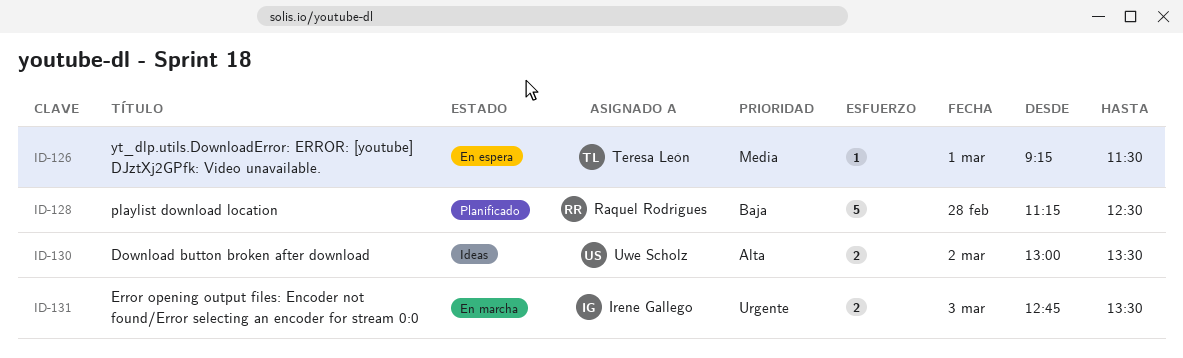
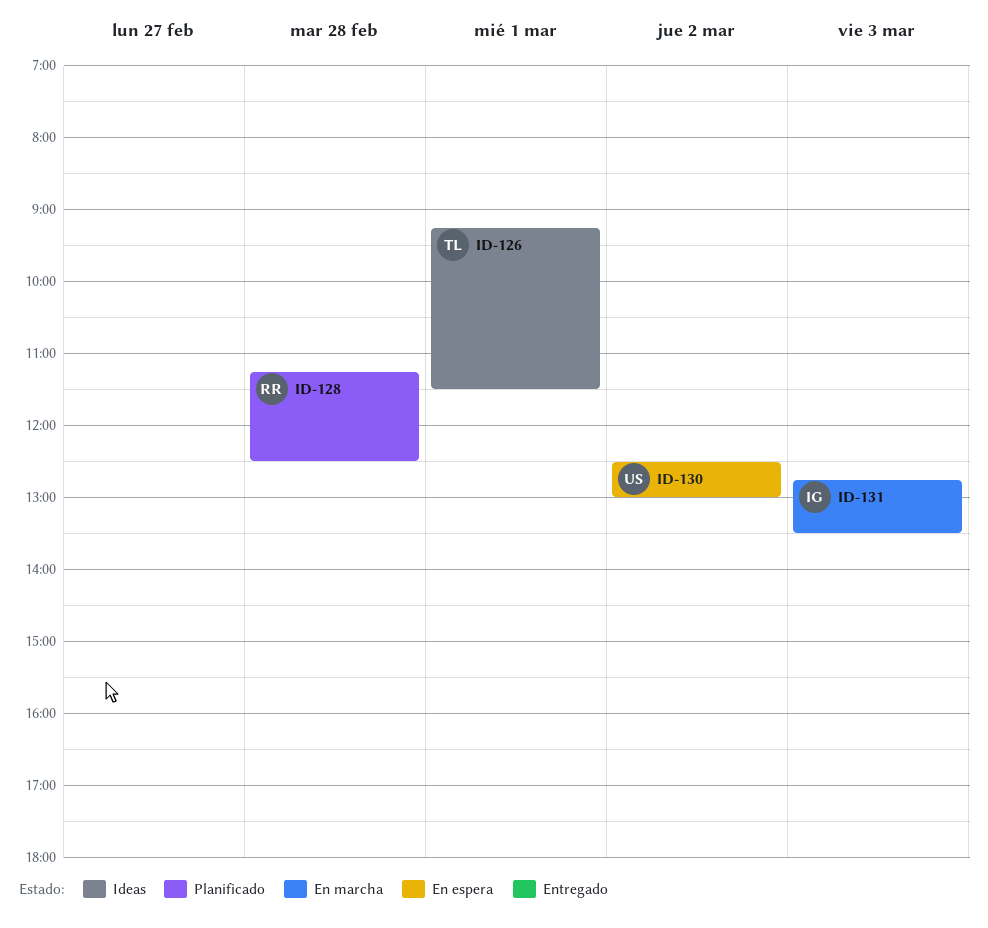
ID-126, status: En espera -> Ideas
ID-130, status: Ideas -> En espera
ID-130, begins: 13:00 -> 12:30
ID-130, ends: 13:30 -> 13:00

